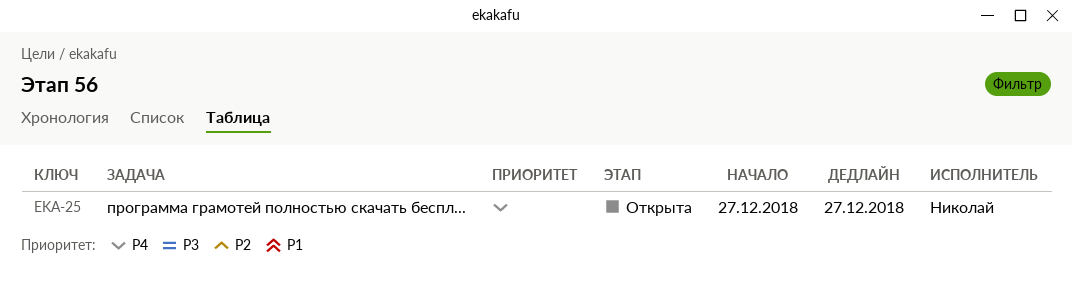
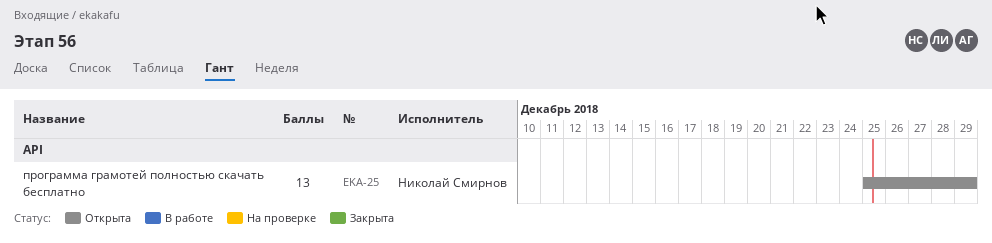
EKA-25, start: Dec 27 -> Dec 25
EKA-25, due: Dec 27 -> Dec 29

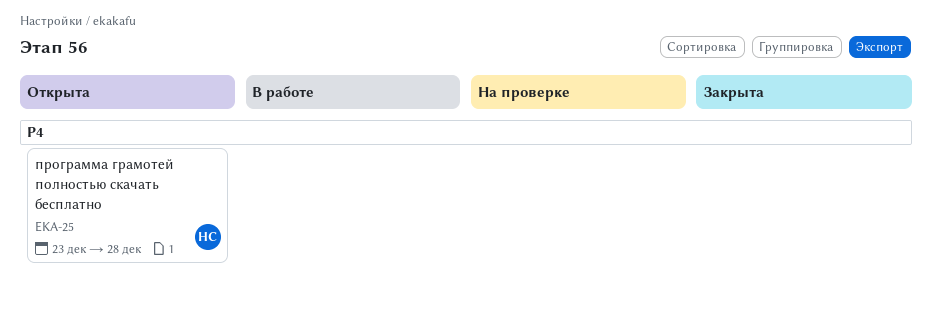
EKA-25, start: Dec 25 -> Dec 23
EKA-25, due: Dec 29 -> Dec 28

